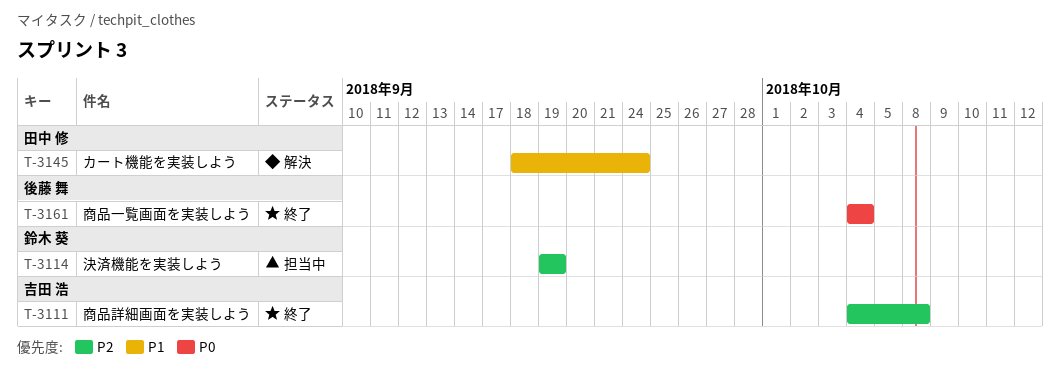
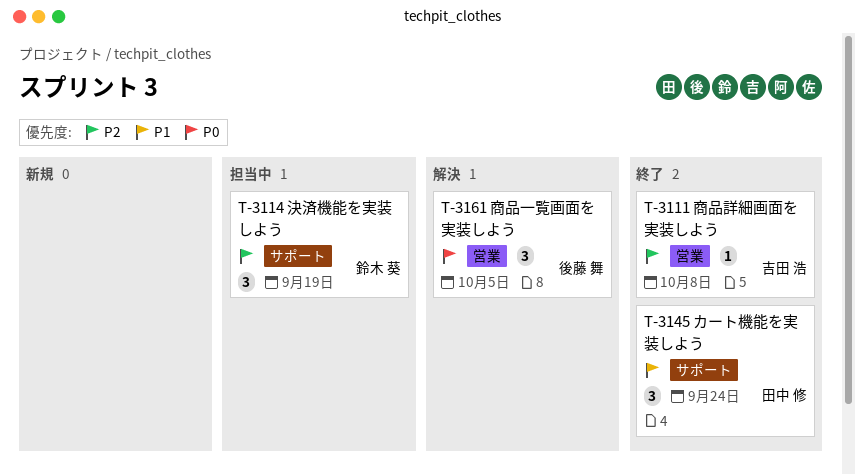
T-3145, status: 解決 -> 終了
T-3161, status: 終了 -> 解決
T-3161, due: Oct 4 -> Oct 5

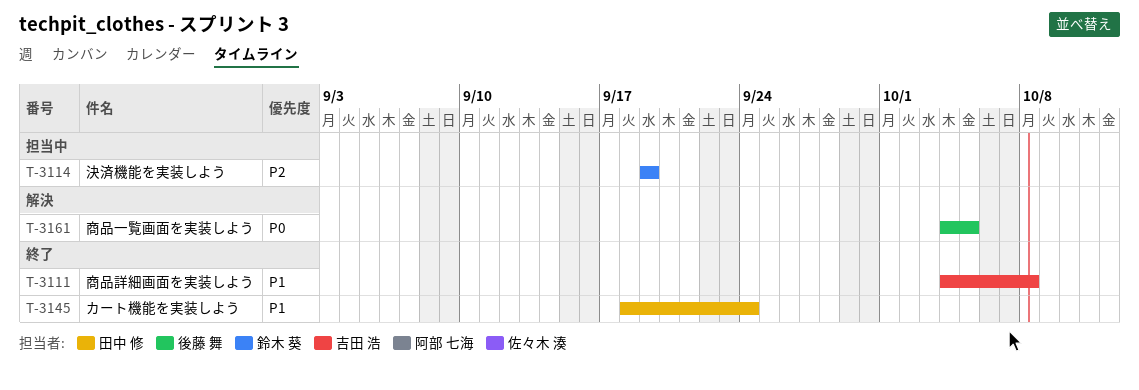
T-3111, priority: P2 -> P1

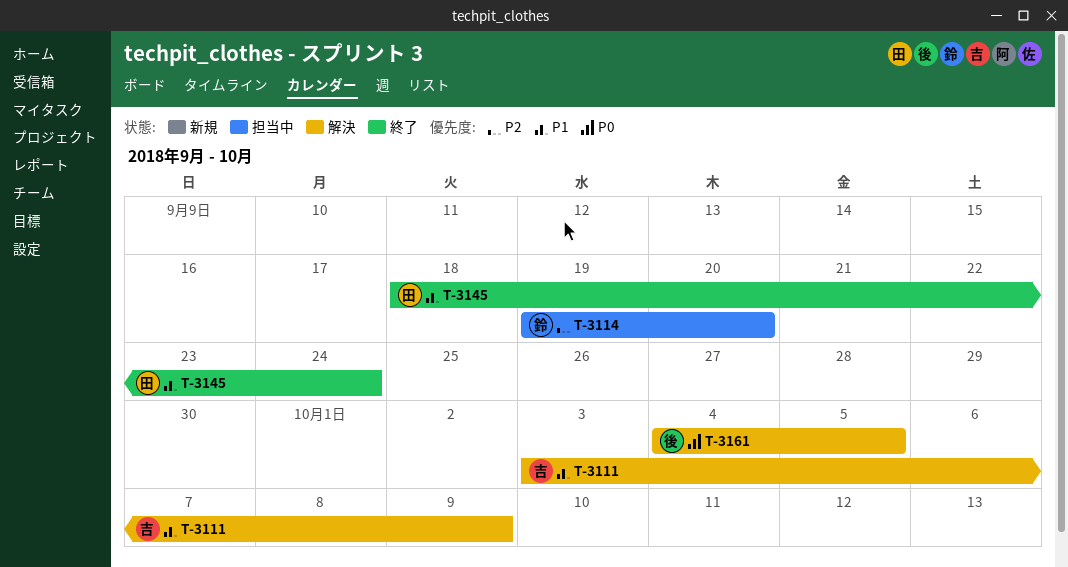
T-3111, status: 終了 -> 解決
T-3111, start: Oct 4 -> Oct 3
T-3111, due: Oct 8 -> Oct 9
T-3114, due: Sep 19 -> Sep 20

